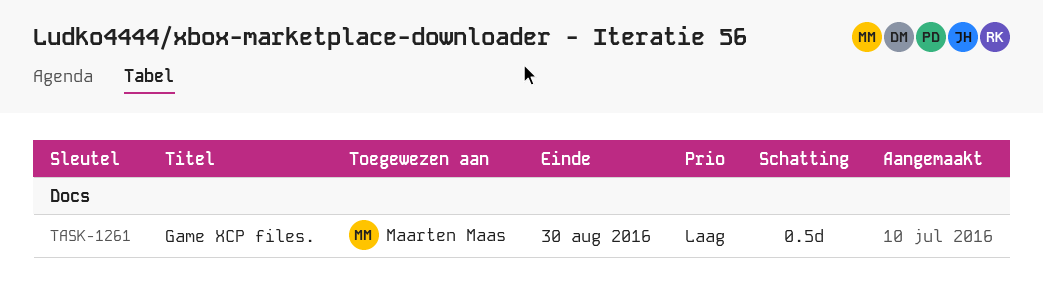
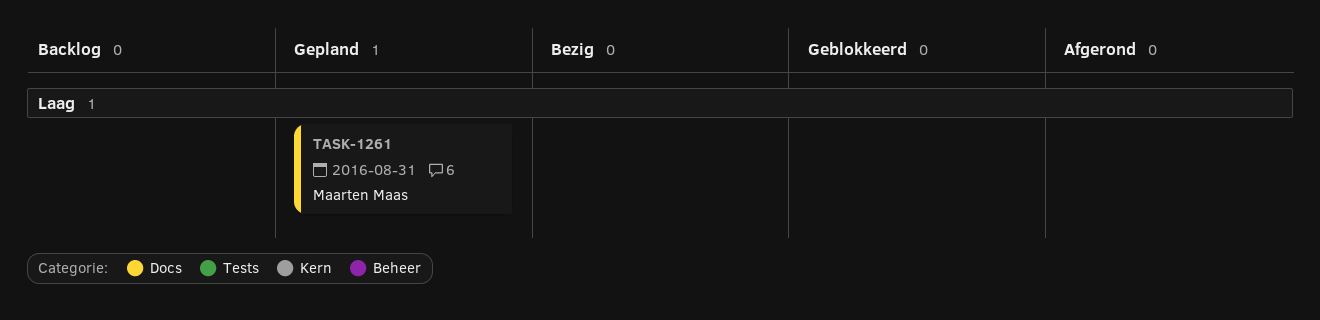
TASK-1261, due: Aug 30 -> Aug 31

